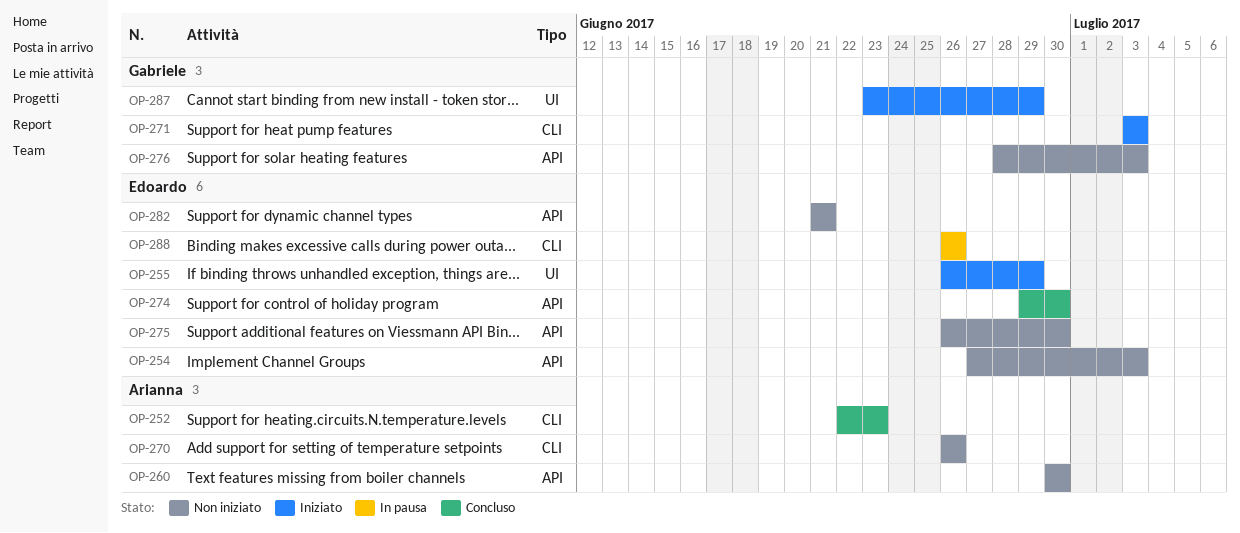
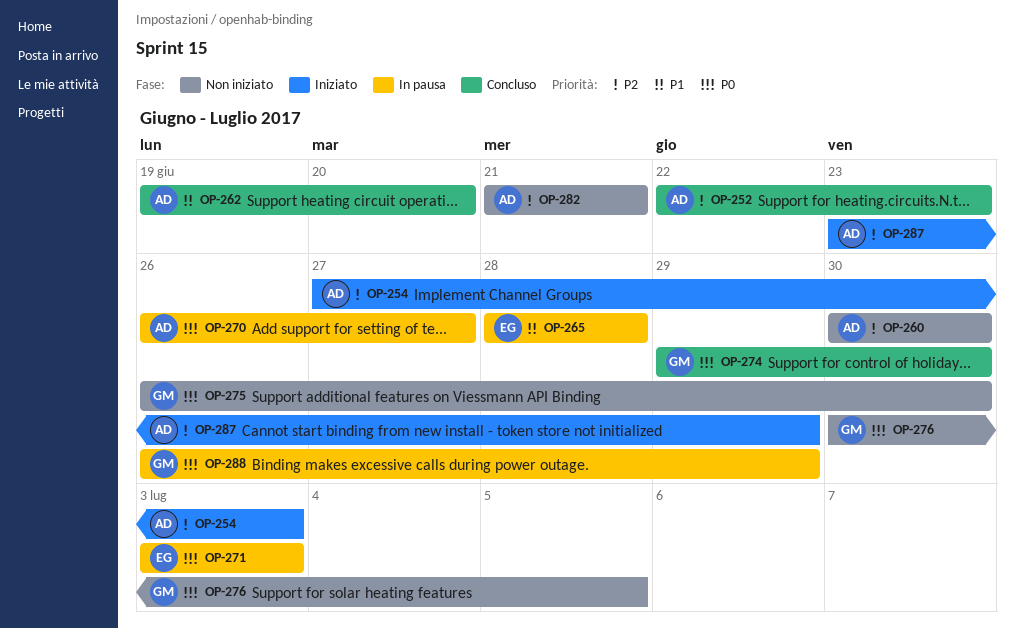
OP-254, status: Non iniziato -> Iniziato
OP-254, owner: Edoardo -> Arianna
OP-255: present -> none
OP-262: none -> present
OP-265: none -> present
OP-270, status: Non iniziato -> In pausa
OP-270, due: Jun 26 -> Jun 27
OP-271, status: Iniziato -> In pausa
OP-271, owner: Gabriele -> Edoardo
OP-274, owner: Edoardo -> Gabriele
OP-275, owner: Edoardo -> Gabriele
OP-276, start: Jun 28 -> Jun 30
OP-276, due: Jul 3 -> Jul 5
OP-282, owner: Edoardo -> Arianna
OP-287, owner: Gabriele -> Arianna
OP-288, owner: Edoardo -> Gabriele
OP-288, due: Jun 26 -> Jun 29

